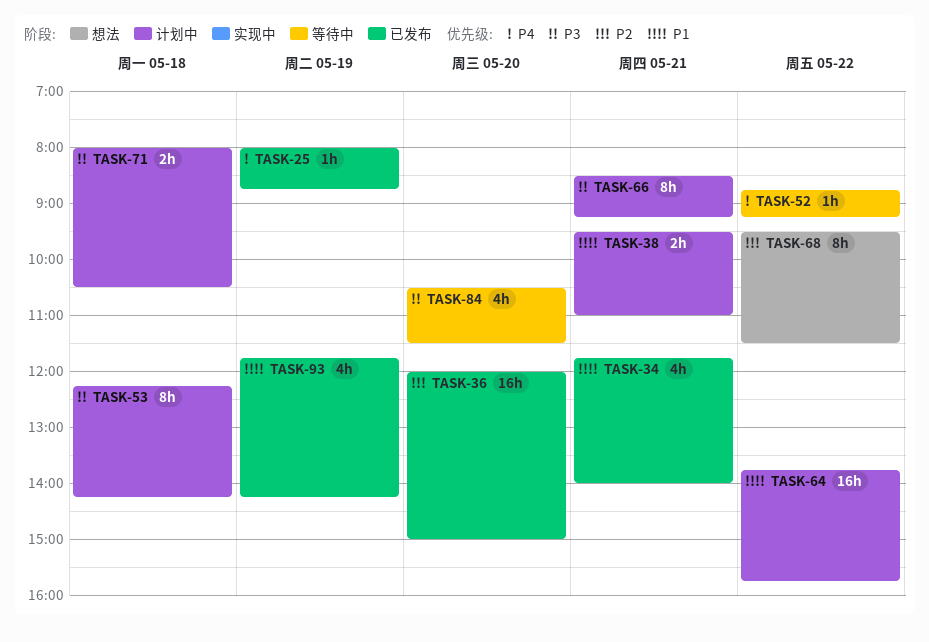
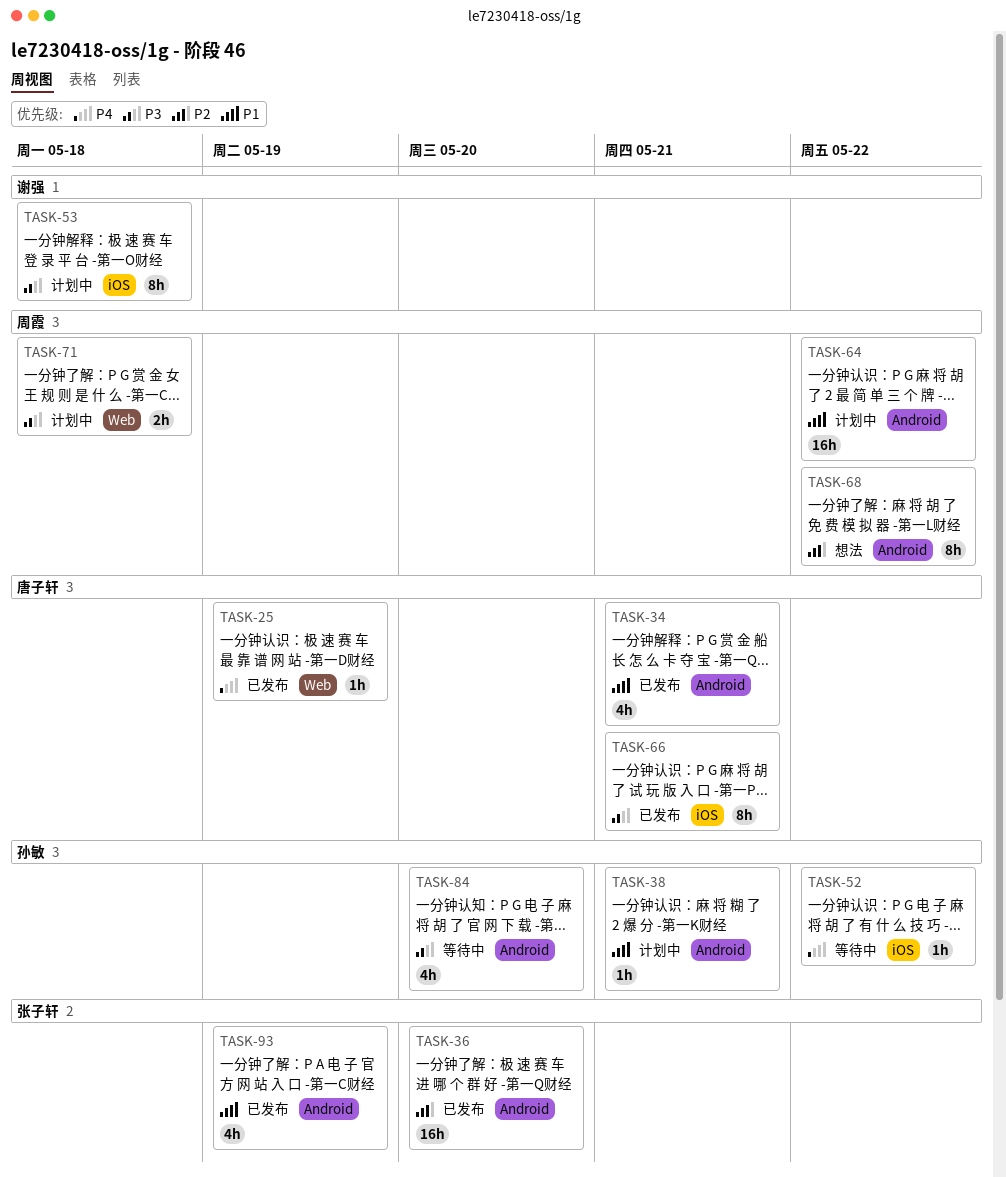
TASK-38, estimate: 2h -> 1h
TASK-66, status: 计划中 -> 已发布

